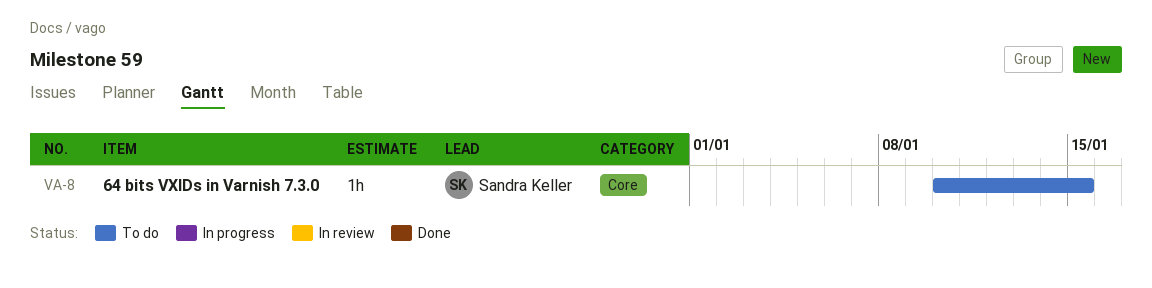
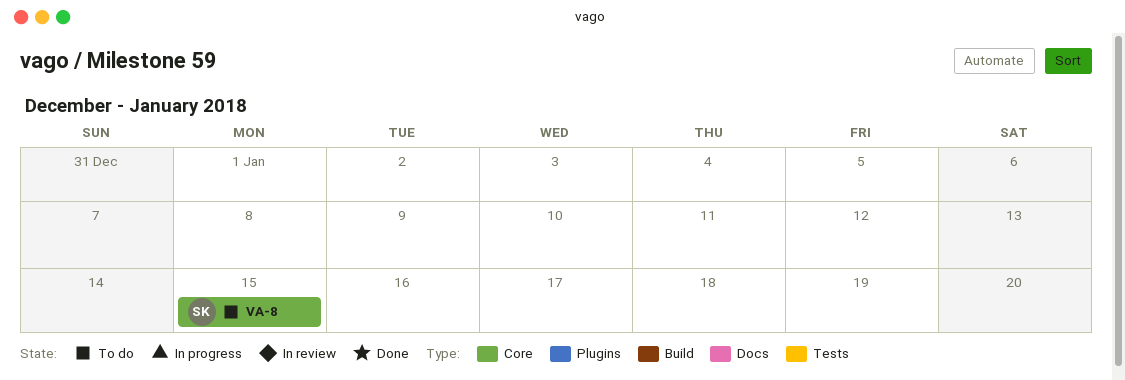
VA-8, start: Jan 10 -> Jan 15

